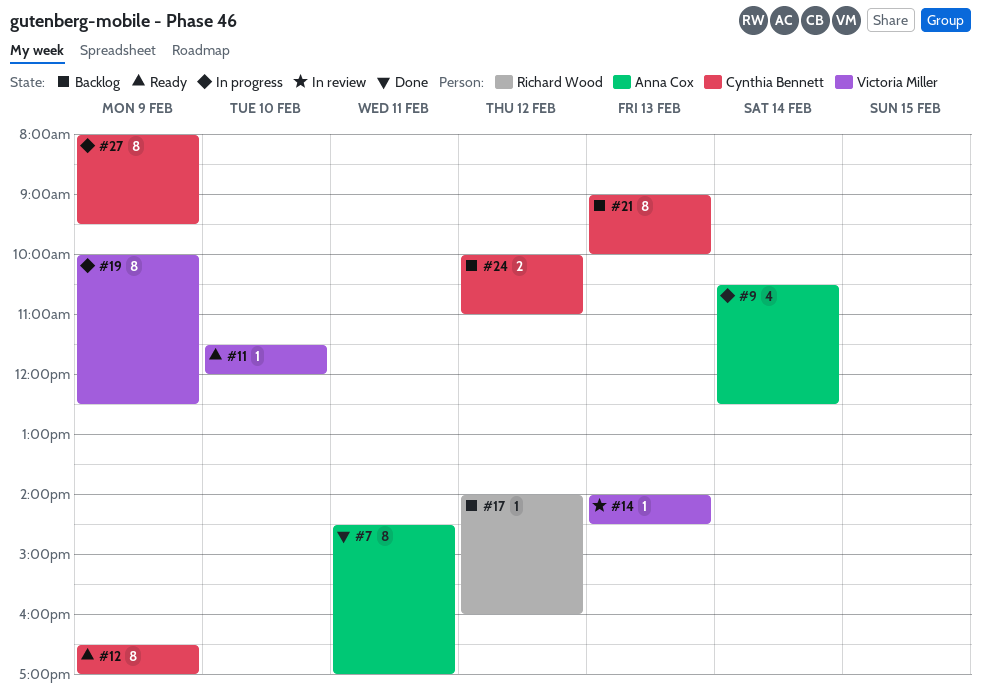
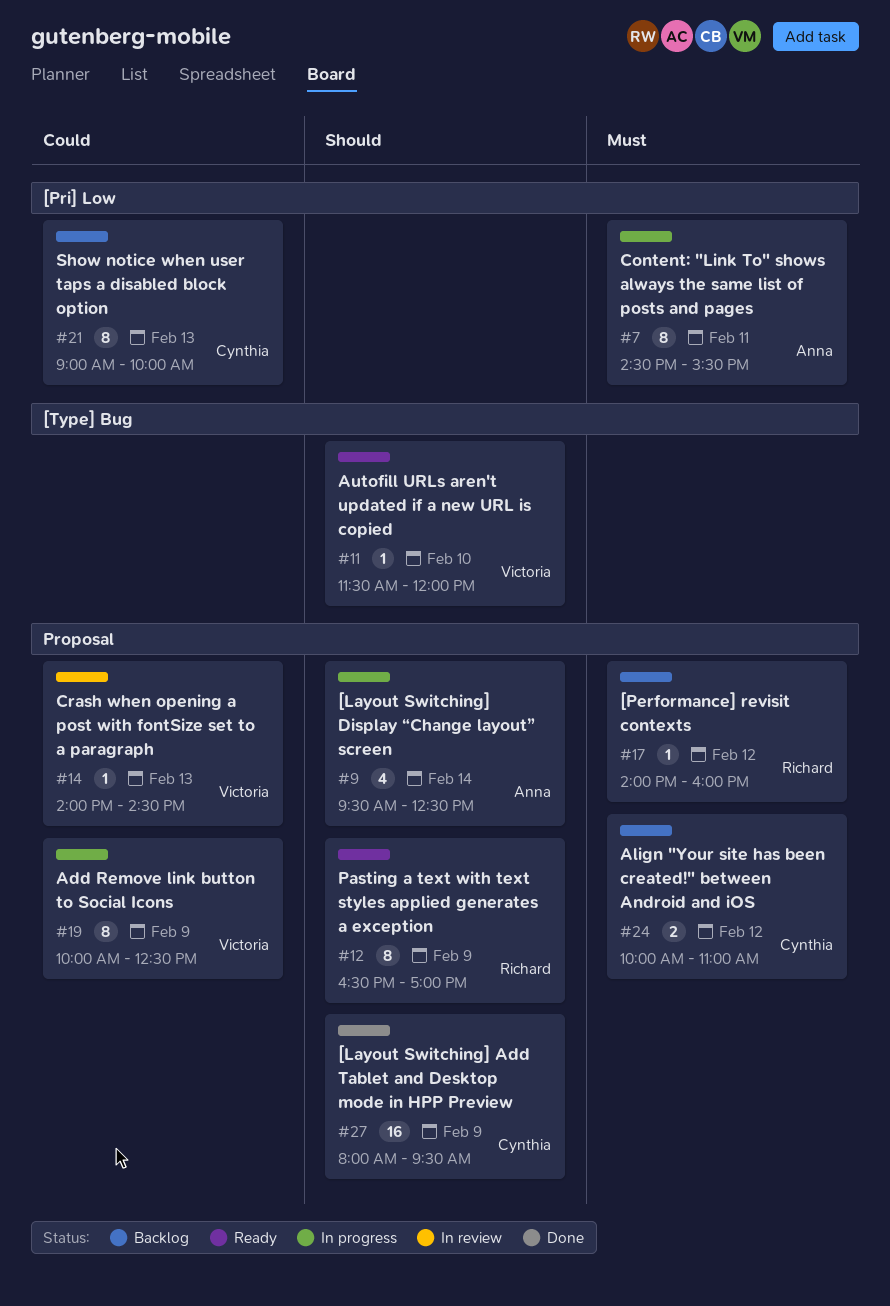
#7, status: Done -> In progress
#7, ends: 17:00 -> 15:30
#9, begins: 10:30 -> 09:30
#12, owner: Cynthia Bennett -> Richard Wood
#27, status: In progress -> Done
#27, estimate: 8 -> 16

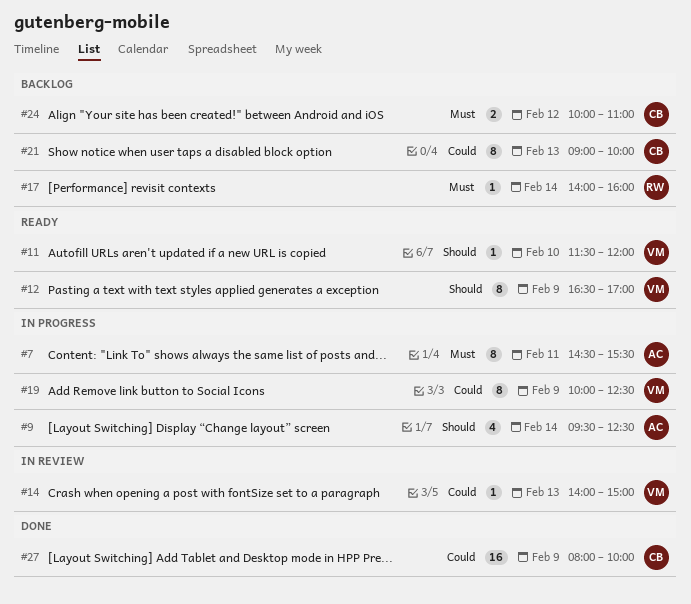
#12, owner: Richard -> Victoria
#14, ends: 14:30 -> 15:00
#17, day: Feb 12 -> Feb 14
#27, priority: Should -> Could
#27, ends: 09:30 -> 10:00

